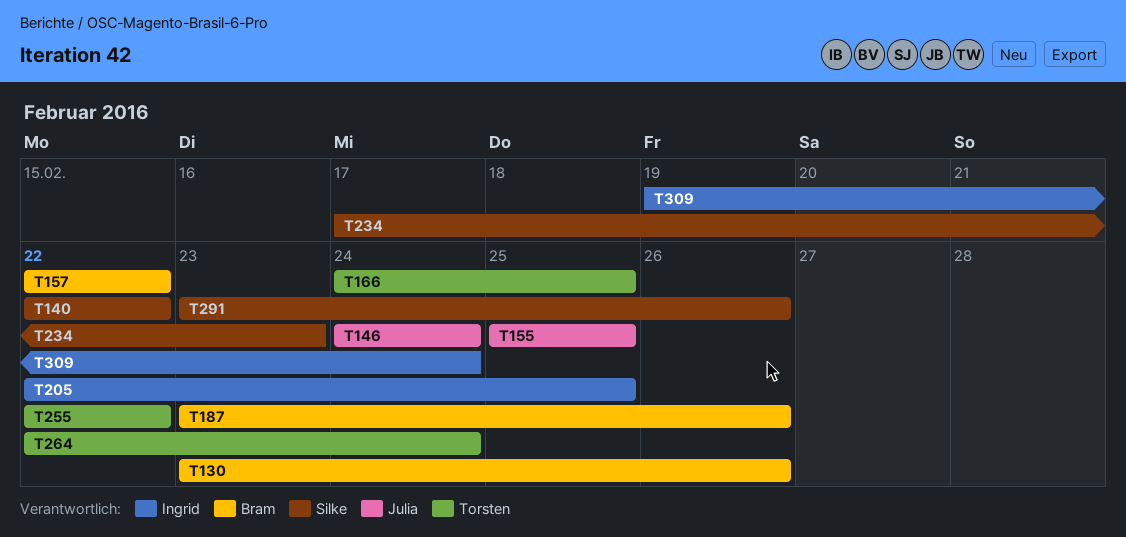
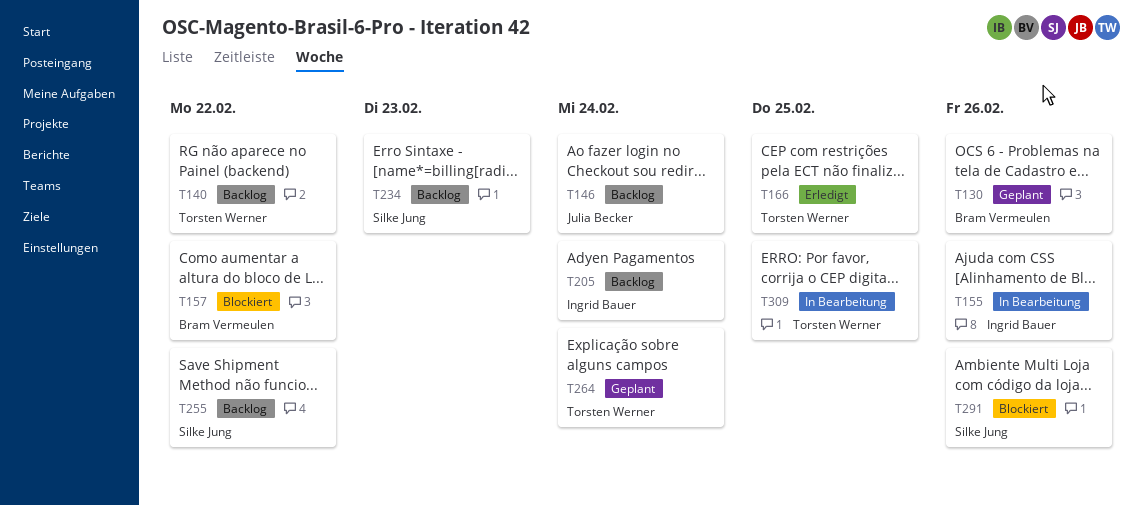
T140, owner: Silke Jung -> Torsten Werner
T155, owner: Julia Becker -> Ingrid Bauer
T155, due: Feb 25 -> Feb 26
T187: present -> none
T205, due: Feb 25 -> Feb 24
T255, owner: Torsten Werner -> Silke Jung
T309, owner: Ingrid Bauer -> Torsten Werner
T309, due: Feb 24 -> Feb 25

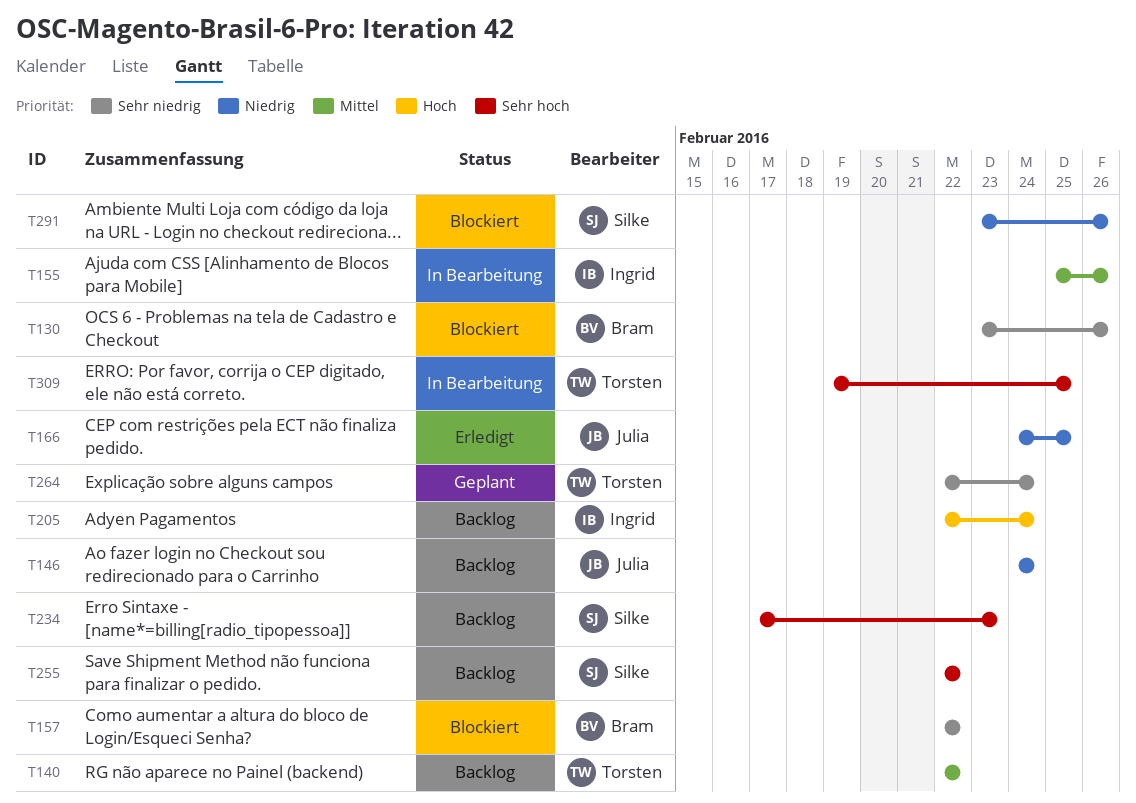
T130, status: Geplant -> Blockiert
T166, owner: Torsten Werner -> Julia Becker

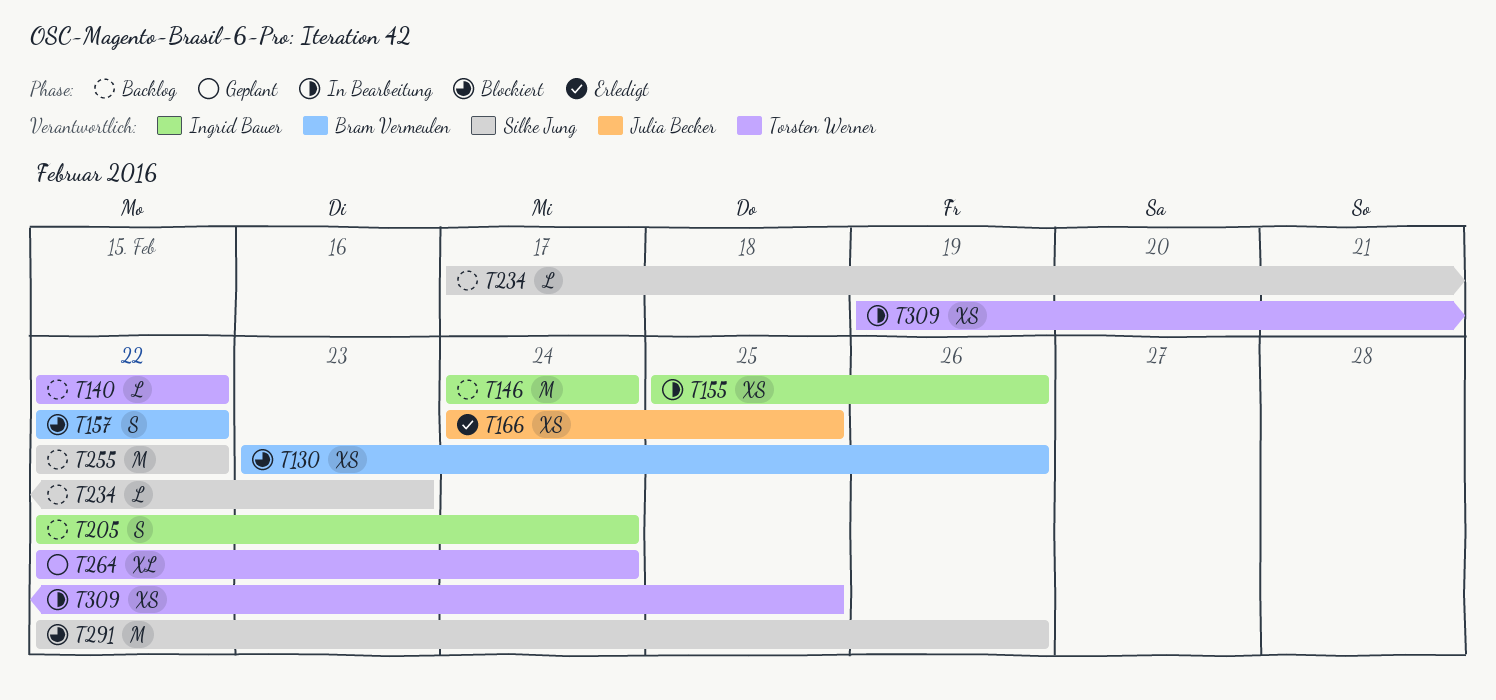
T146, owner: Julia Becker -> Ingrid Bauer
T291, start: Feb 23 -> Feb 22

